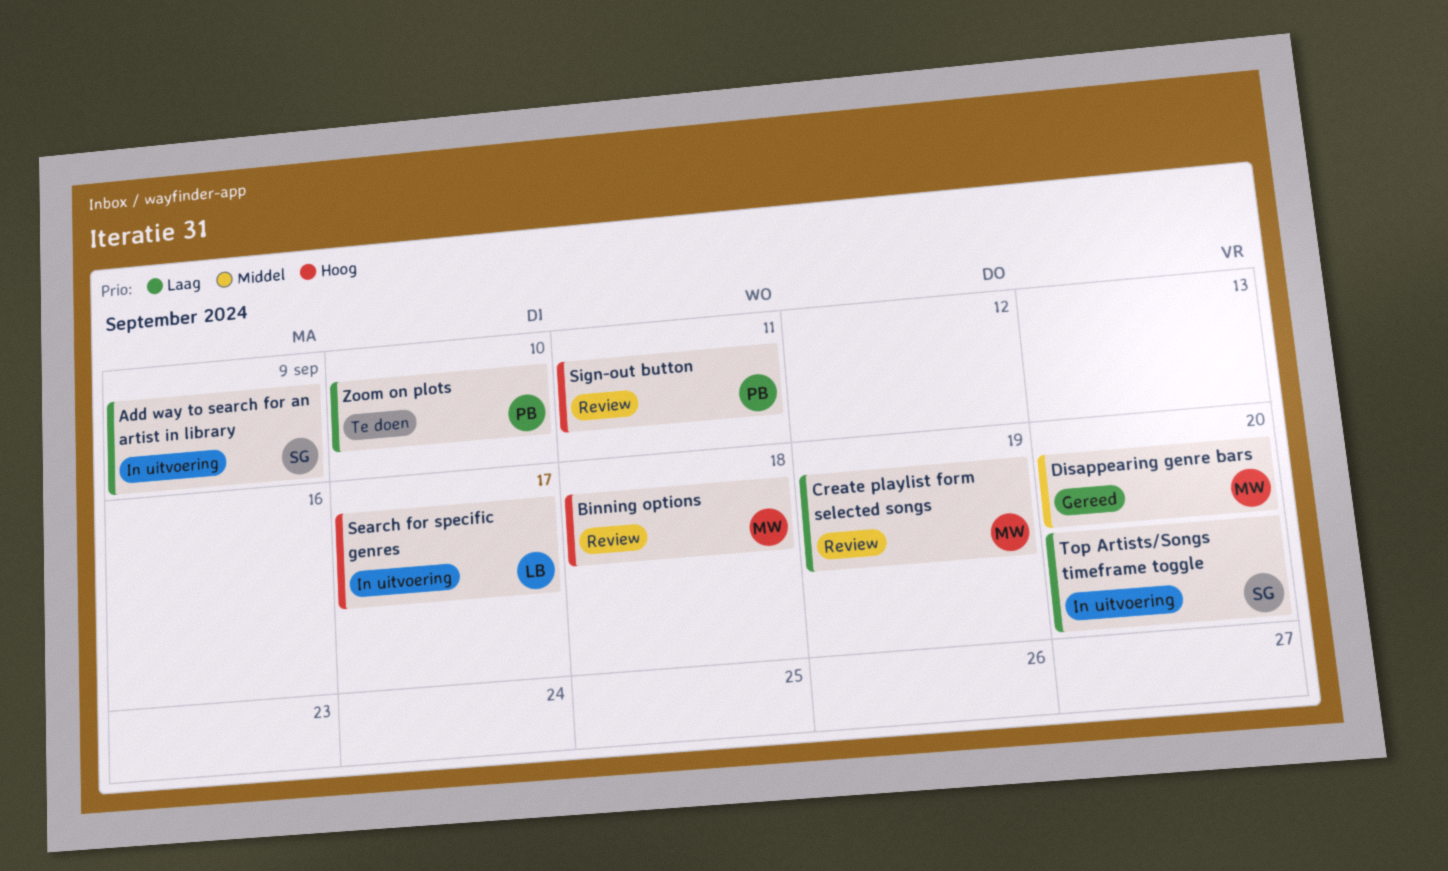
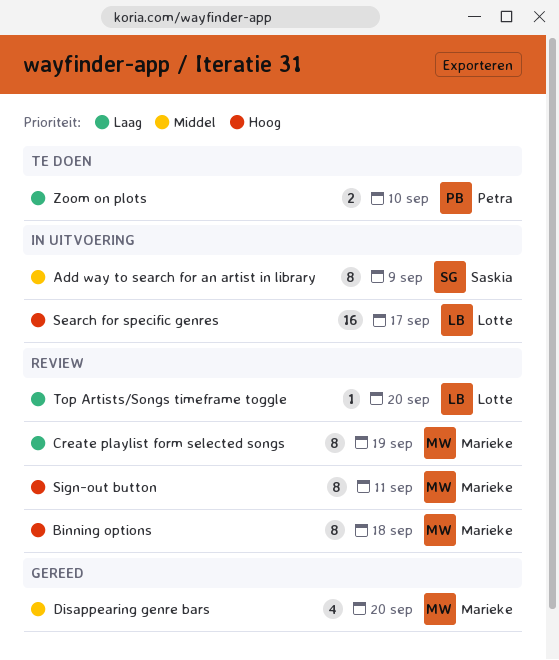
Add way to search for an artist in library, priority: Laag -> Middel
Sign-out button, owner: Petra -> Marieke
Top Artists/Songs timeframe toggle, status: In uitvoering -> Review
Top Artists/Songs timeframe toggle, owner: Saskia -> Lotte

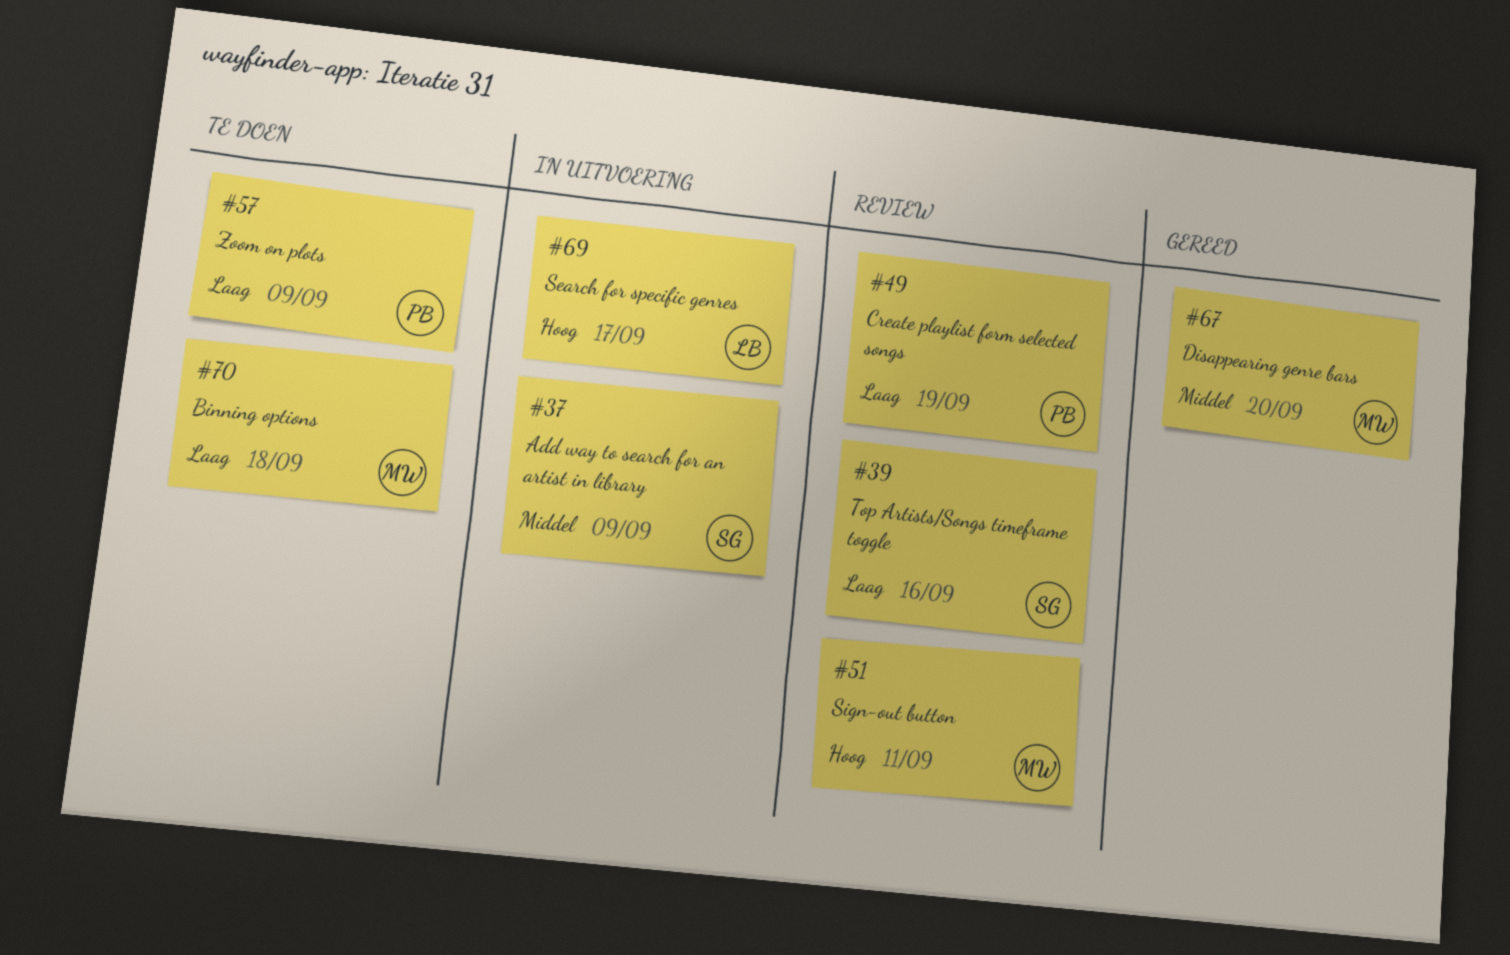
Binning options, status: Review -> Te doen
Binning options, priority: Hoog -> Laag
Create playlist form selected songs, owner: Marieke -> Petra
Top Artists/Songs timeframe toggle, owner: Lotte -> Saskia
Top Artists/Songs timeframe toggle, due: Sep 20 -> Sep 16
Zoom on plots, due: Sep 10 -> Sep 9

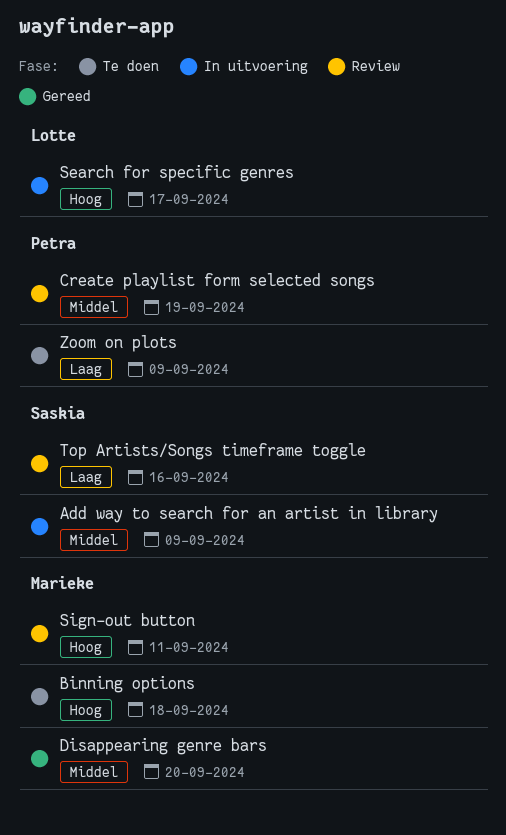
Binning options, priority: Laag -> Hoog
Create playlist form selected songs, priority: Laag -> Middel

